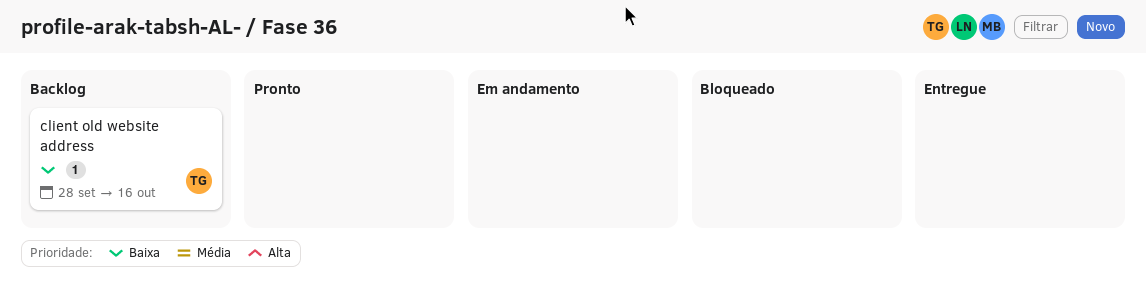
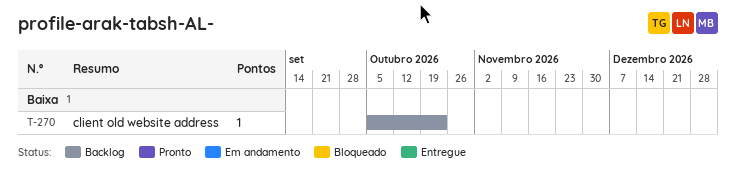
client old website address, start: Sep 28 -> Oct 5
client old website address, due: Oct 16 -> Oct 23

